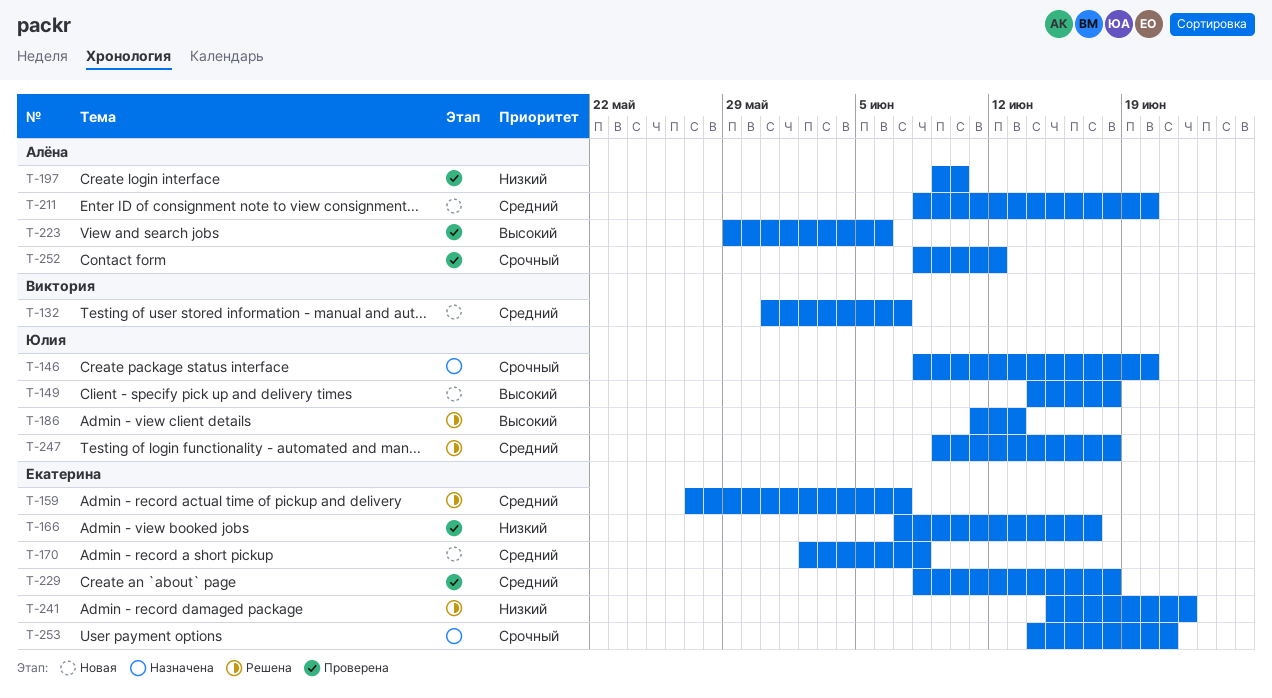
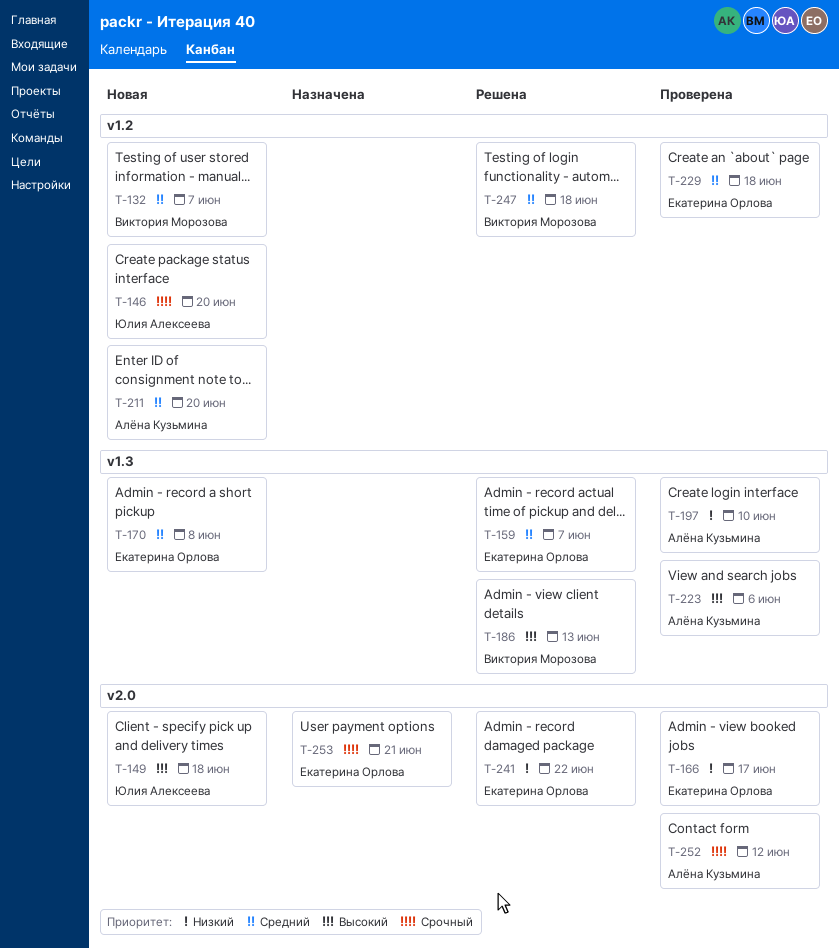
T-146, status: Назначена -> Новая
T-186, owner: Юлия Алексеева -> Виктория Морозова
T-247, owner: Юлия Алексеева -> Виктория Морозова

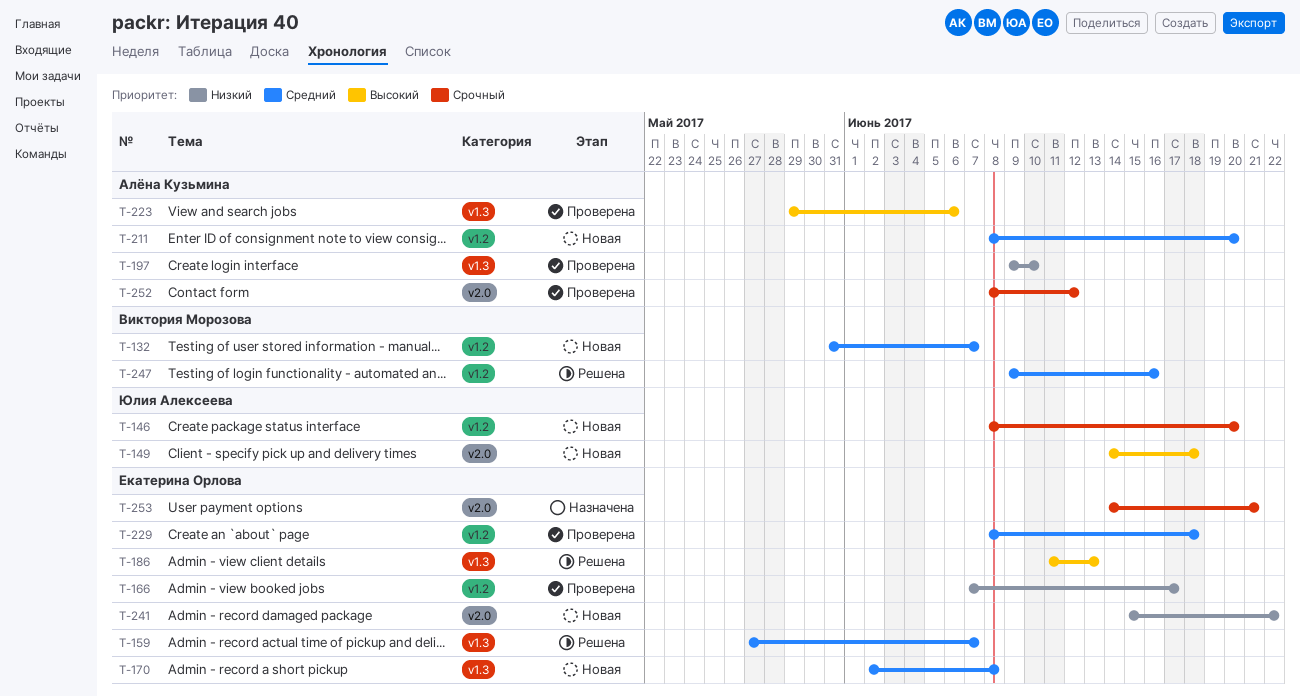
T-166, label: v2.0 -> v1.2
T-186, owner: Виктория Морозова -> Екатерина Орлова
T-241, status: Решена -> Новая
T-247, due: Jun 18 -> Jun 16

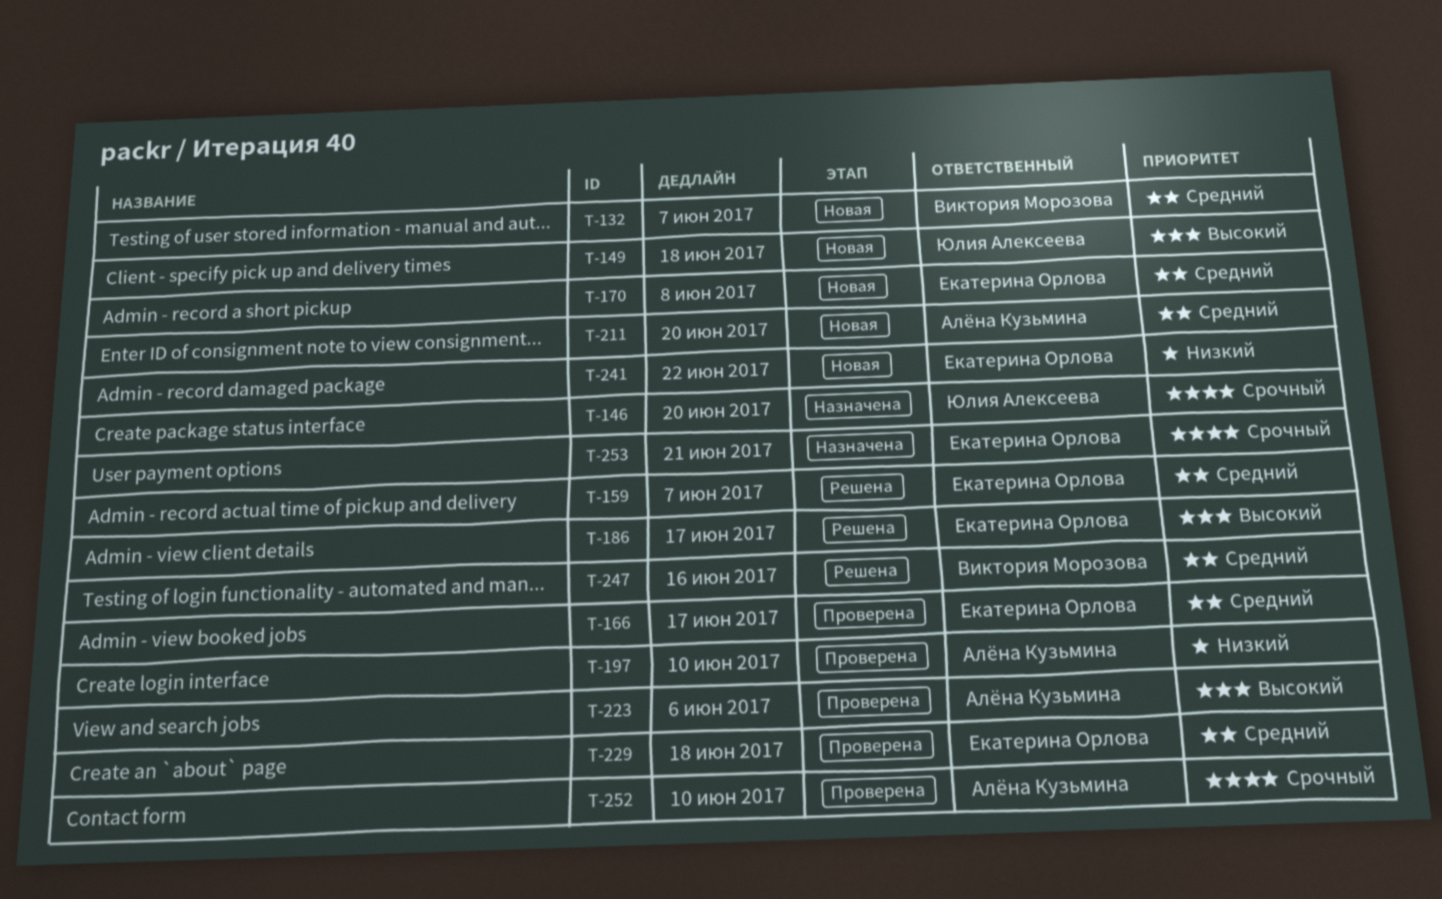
T-146, status: Новая -> Назначена
T-166, priority: Низкий -> Средний
T-186, due: Jun 13 -> Jun 17
T-252, due: Jun 12 -> Jun 10

